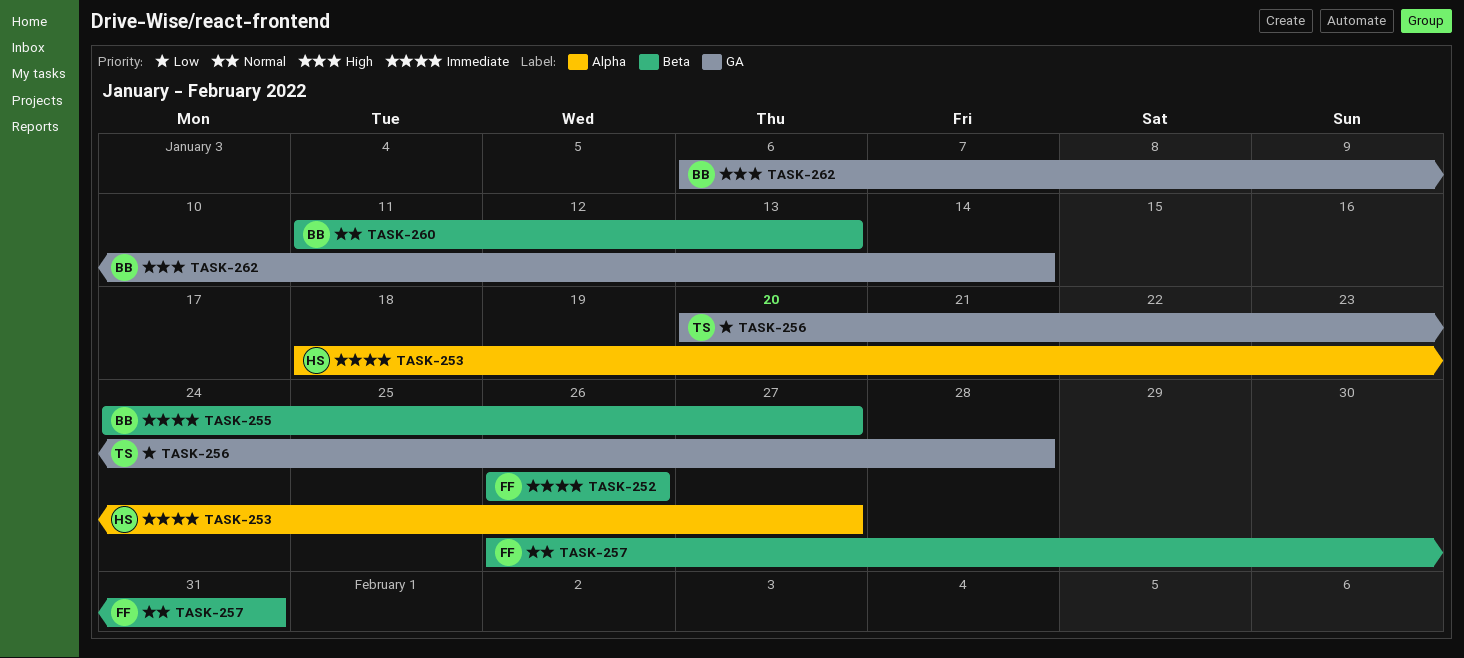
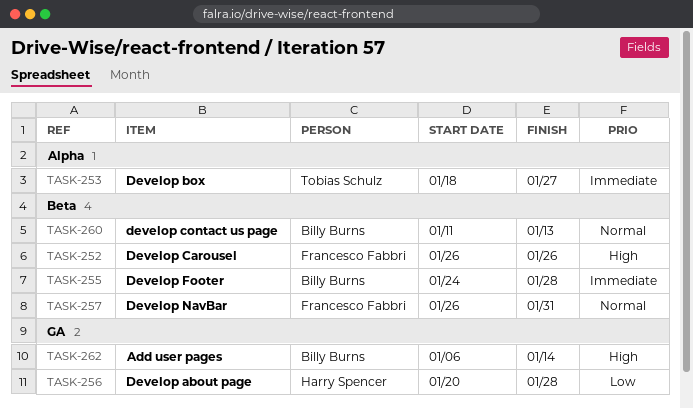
TASK-252, priority: Immediate -> High
TASK-253, owner: Harry Spencer -> Tobias Schulz
TASK-255, due: Jan 27 -> Jan 28
TASK-256, owner: Tobias Schulz -> Harry Spencer

